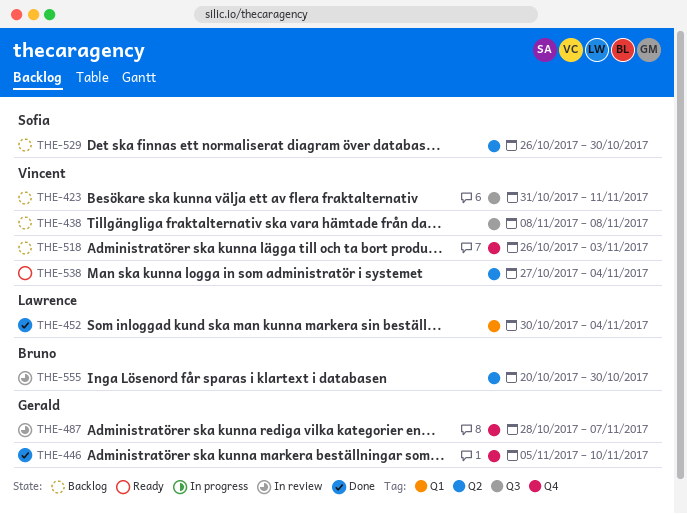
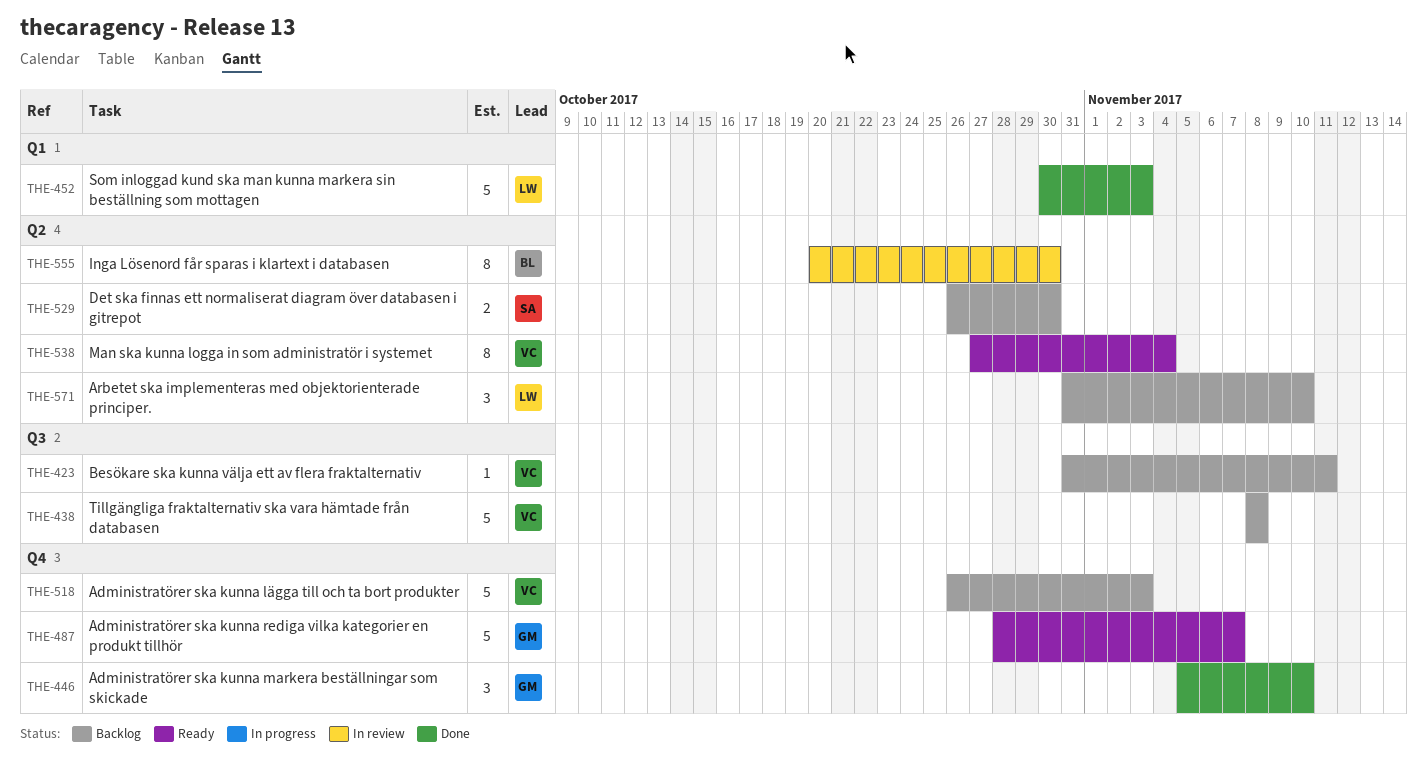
THE-452, due: Nov 4 -> Nov 3
THE-487, status: In review -> Ready
THE-571: none -> present

